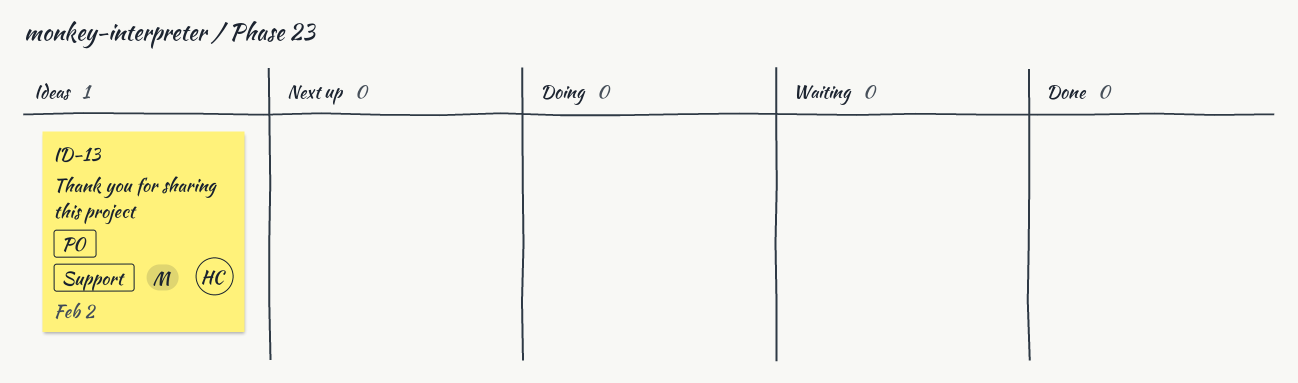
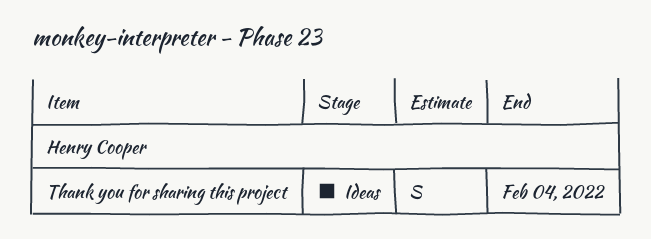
Thank you for sharing this project, estimate: M -> S
Thank you for sharing this project, due: Feb 2 -> Feb 4

